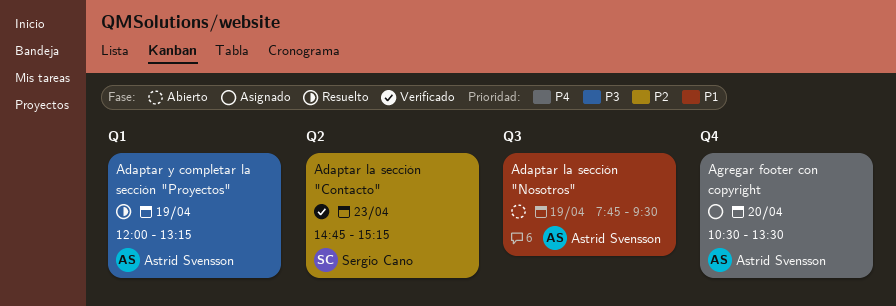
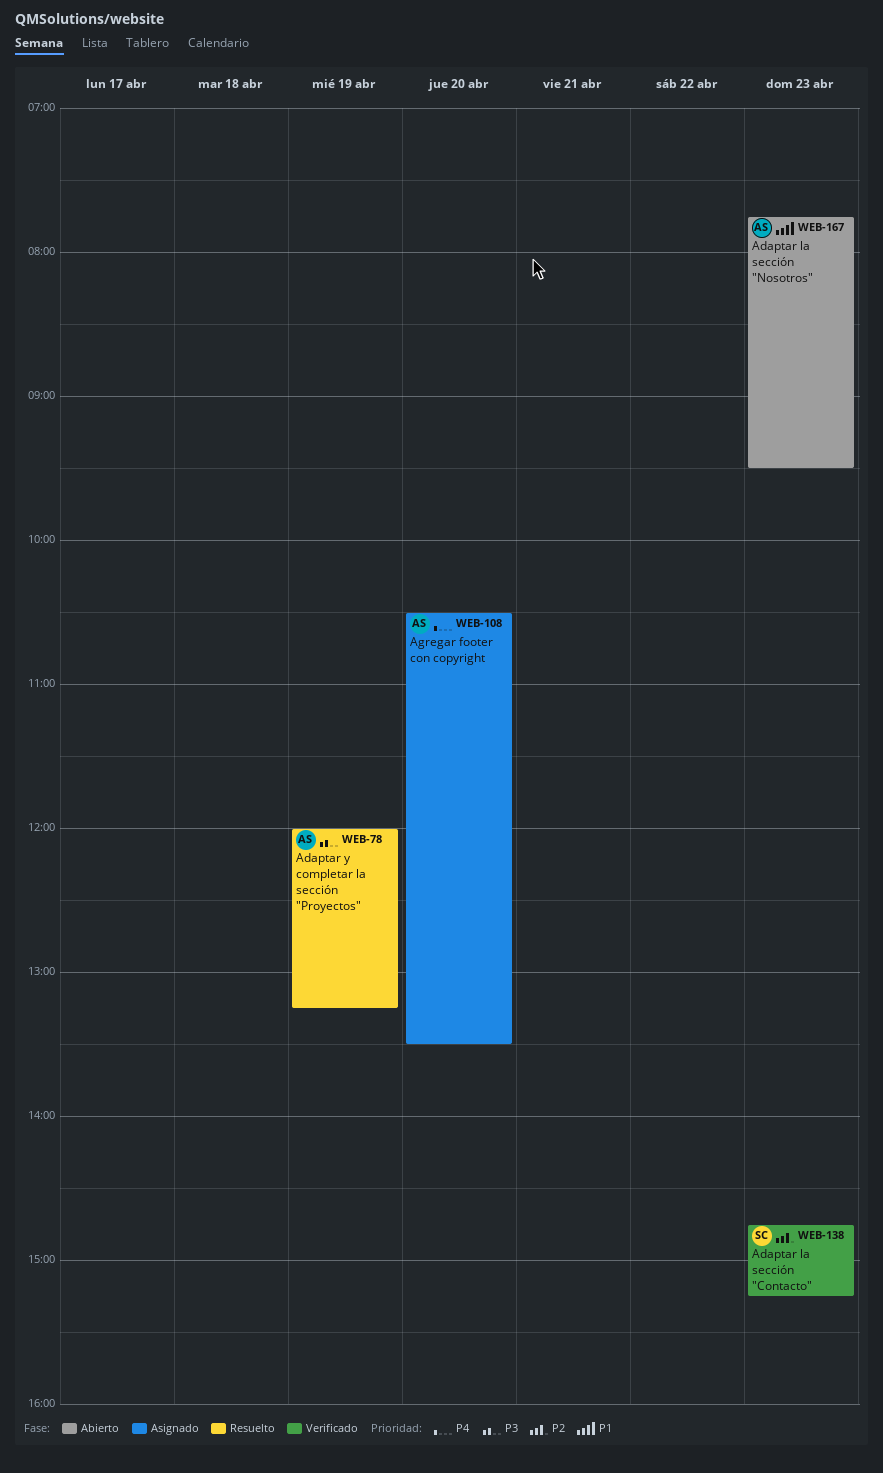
Adaptar la sección "Nosotros", day: Apr 19 -> Apr 23

